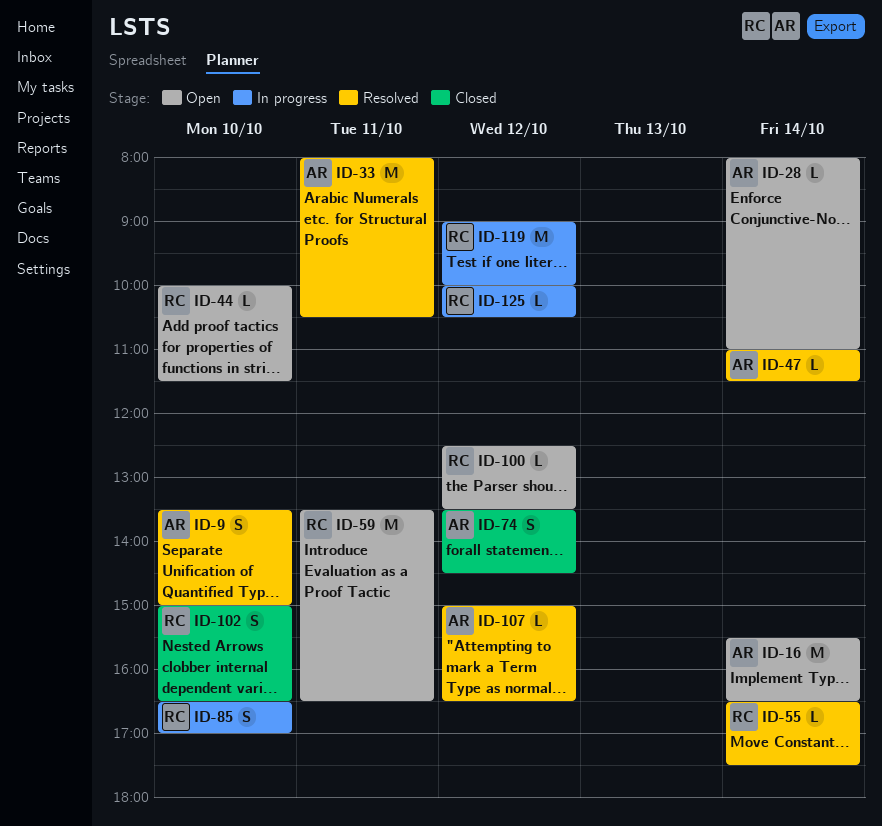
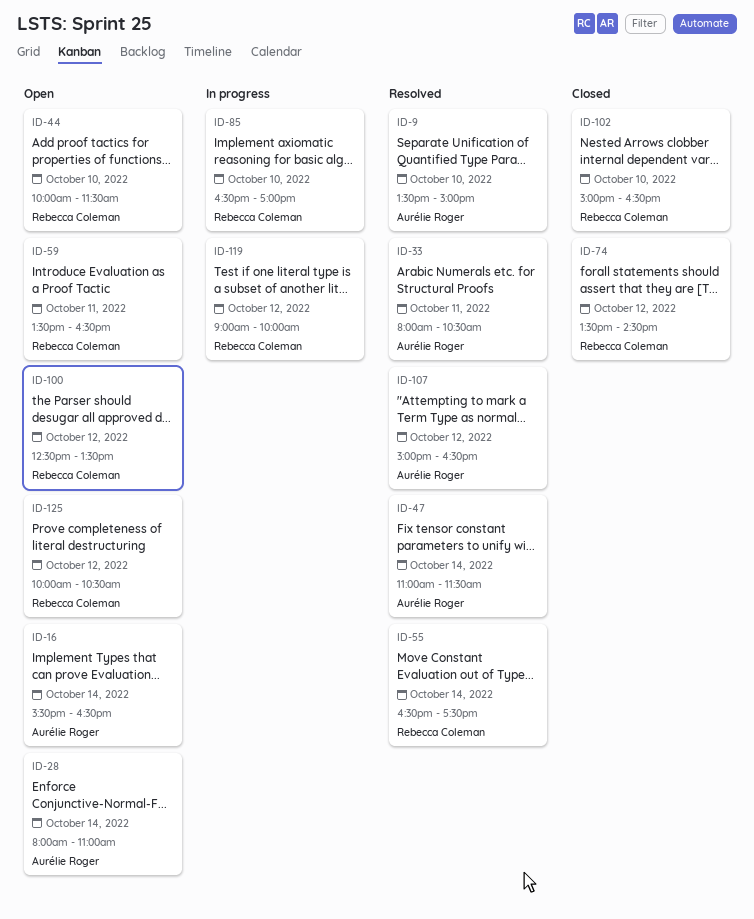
ID-74, owner: Aurélie Roger -> Rebecca Coleman
ID-125, status: In progress -> Open

